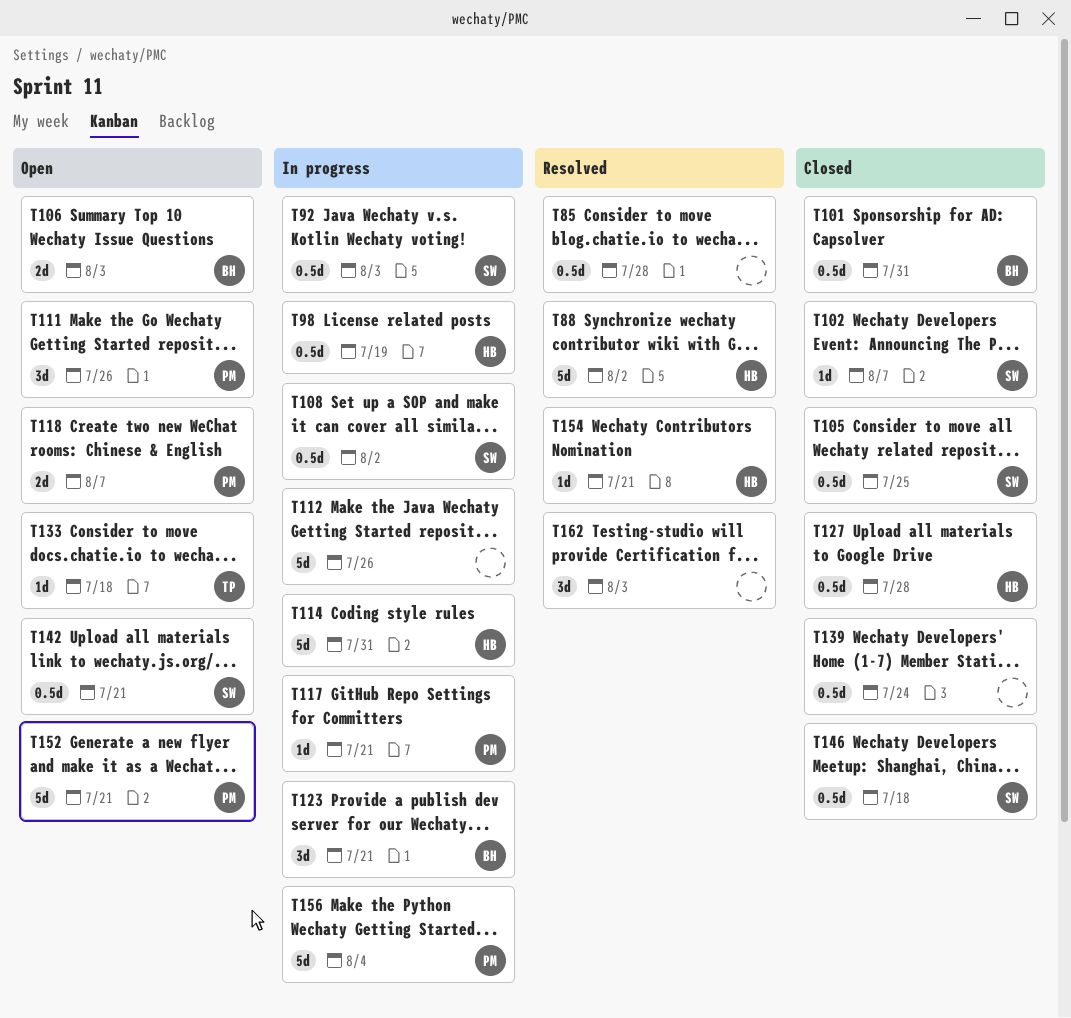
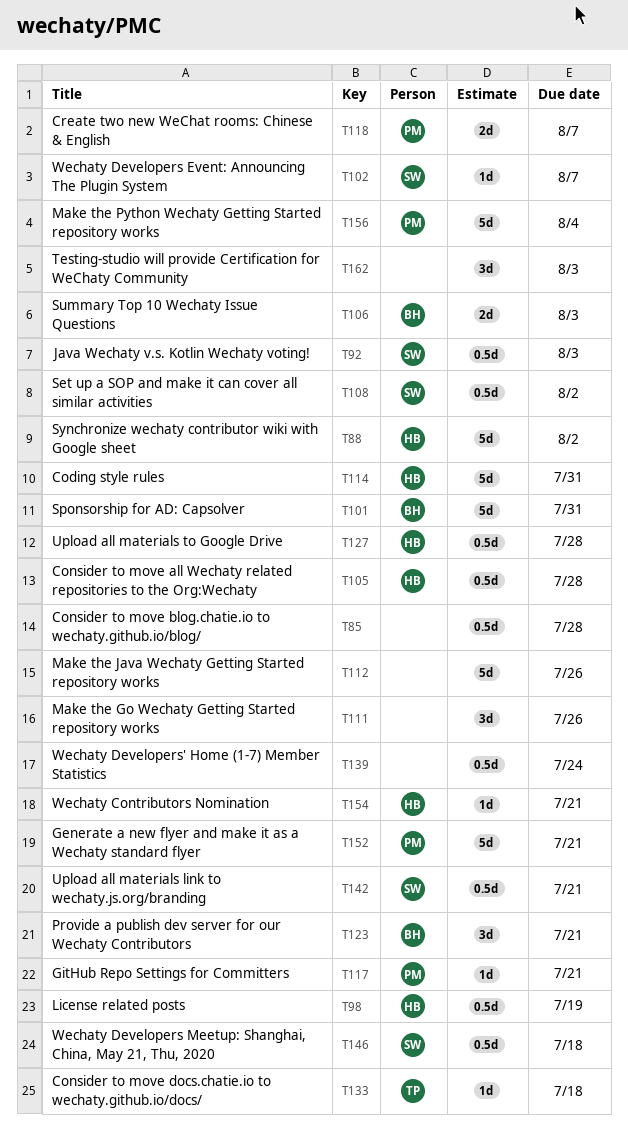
T101, estimate: 0.5d -> 5d
T105, owner: SW -> HB
T105, due: Jul 25 -> Jul 28
T111, owner: PM -> none

